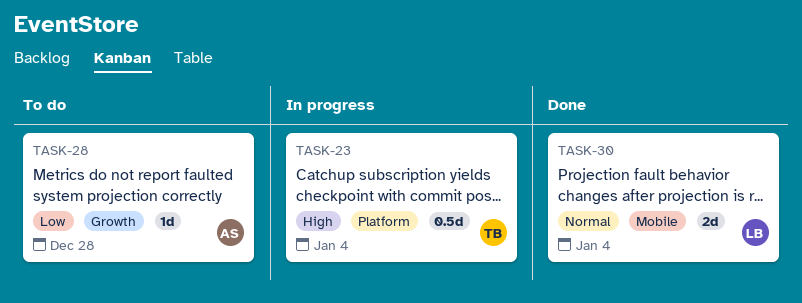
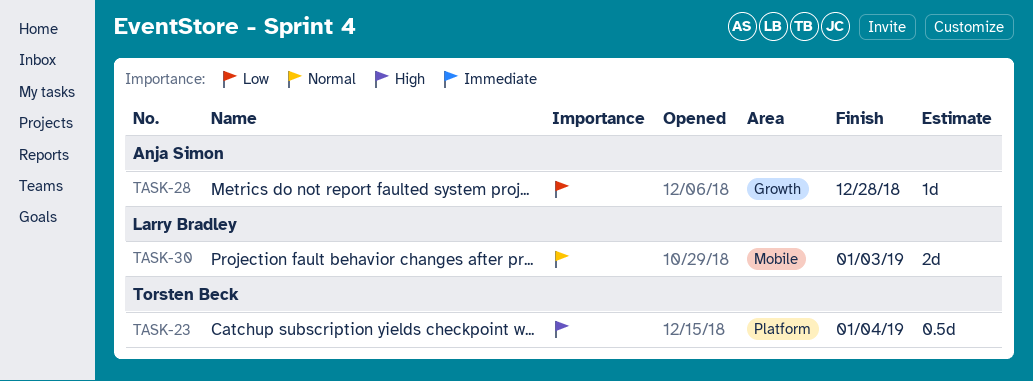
TASK-30, due: Jan 4 -> Jan 3

